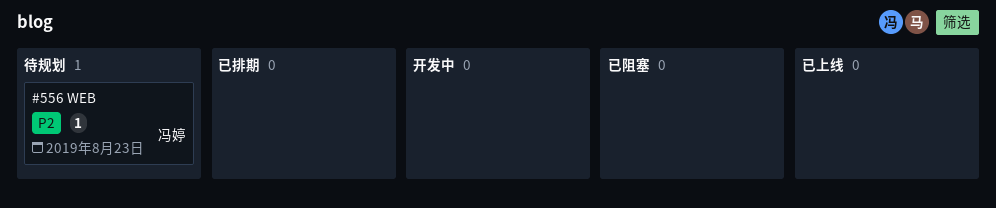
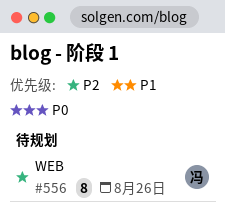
#556, estimate: 1 -> 8
#556, due: Aug 23 -> Aug 26

